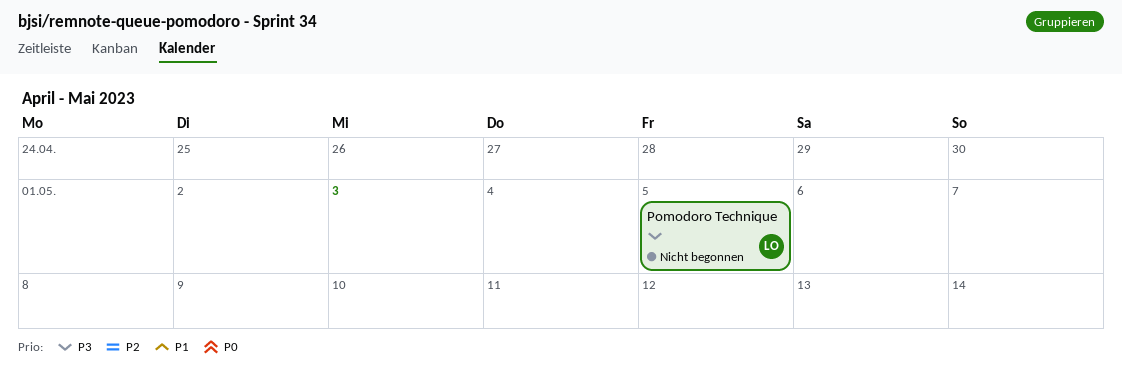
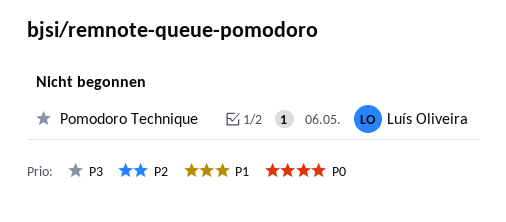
Pomodoro Technique, due: May 5 -> May 6

